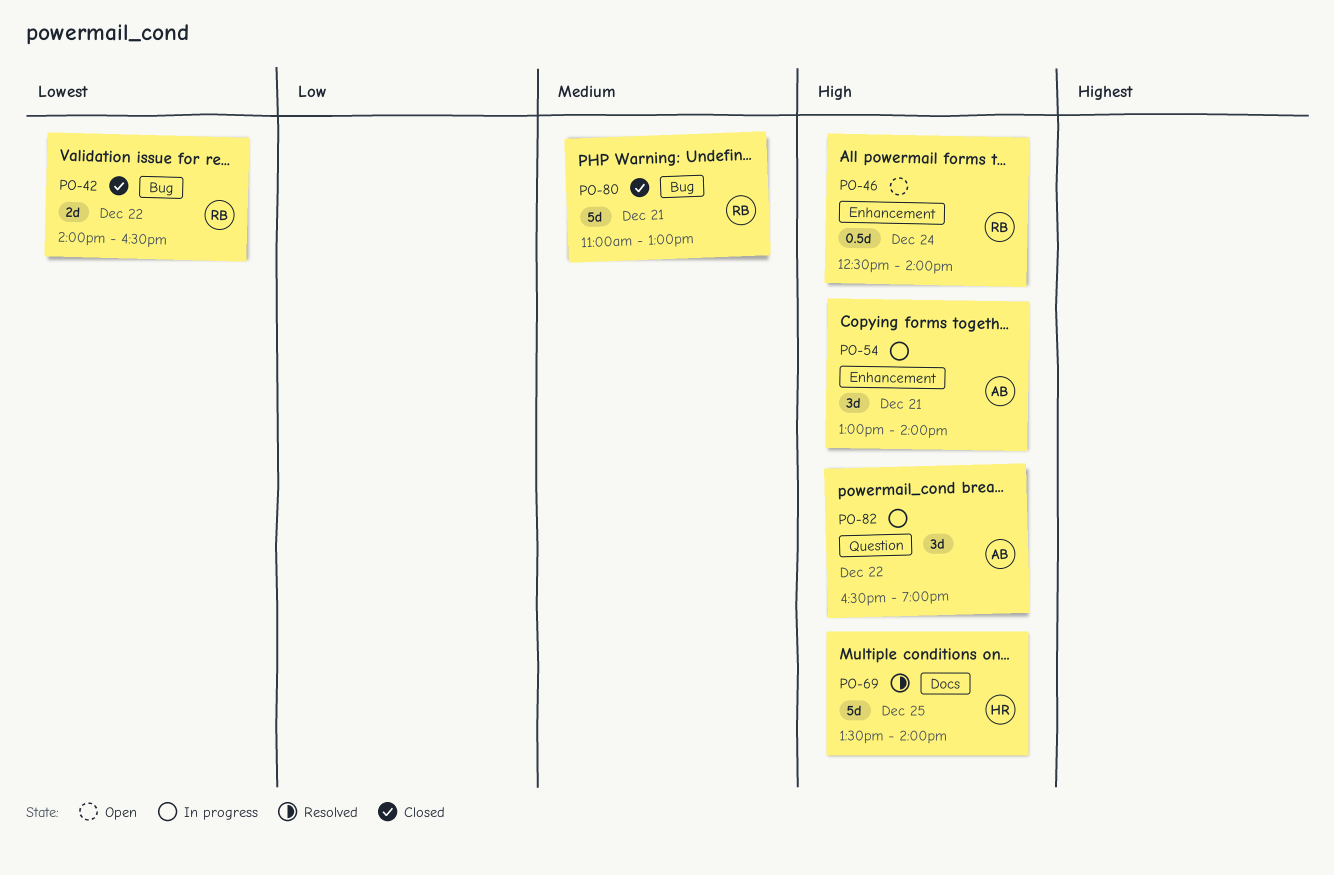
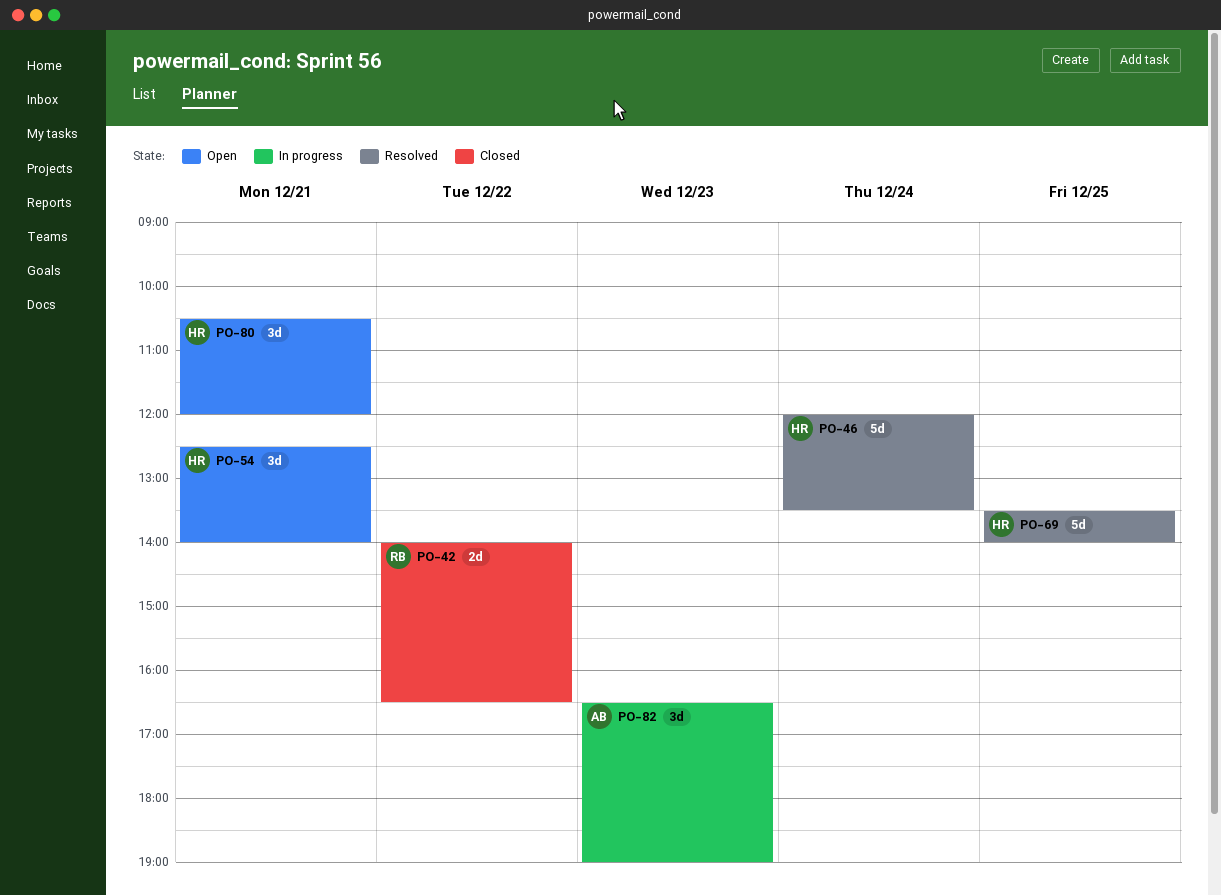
PO-46, status: Open -> Resolved
PO-46, owner: RB -> HR
PO-46, estimate: 0.5d -> 5d
PO-46, begins: 12:30 -> 12:00
PO-46, ends: 14:00 -> 13:30
PO-54, status: In progress -> Open
PO-54, owner: AB -> HR
PO-54, begins: 13:00 -> 12:30
PO-80, status: Closed -> Open
PO-80, owner: RB -> HR
PO-80, estimate: 5d -> 3d
PO-80, begins: 11:00 -> 10:30
PO-80, ends: 13:00 -> 12:00
PO-82, day: Dec 22 -> Dec 23

